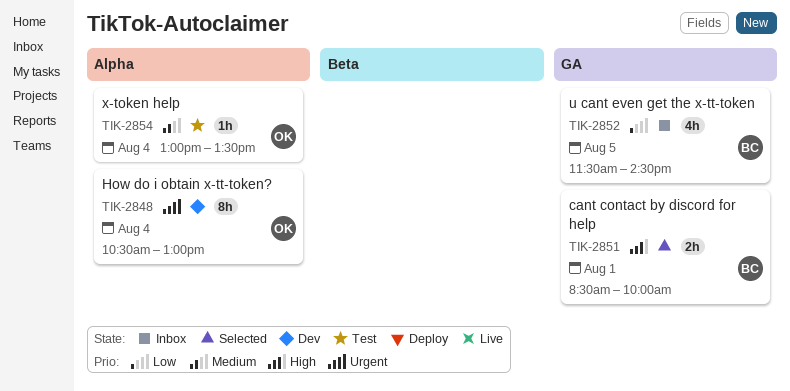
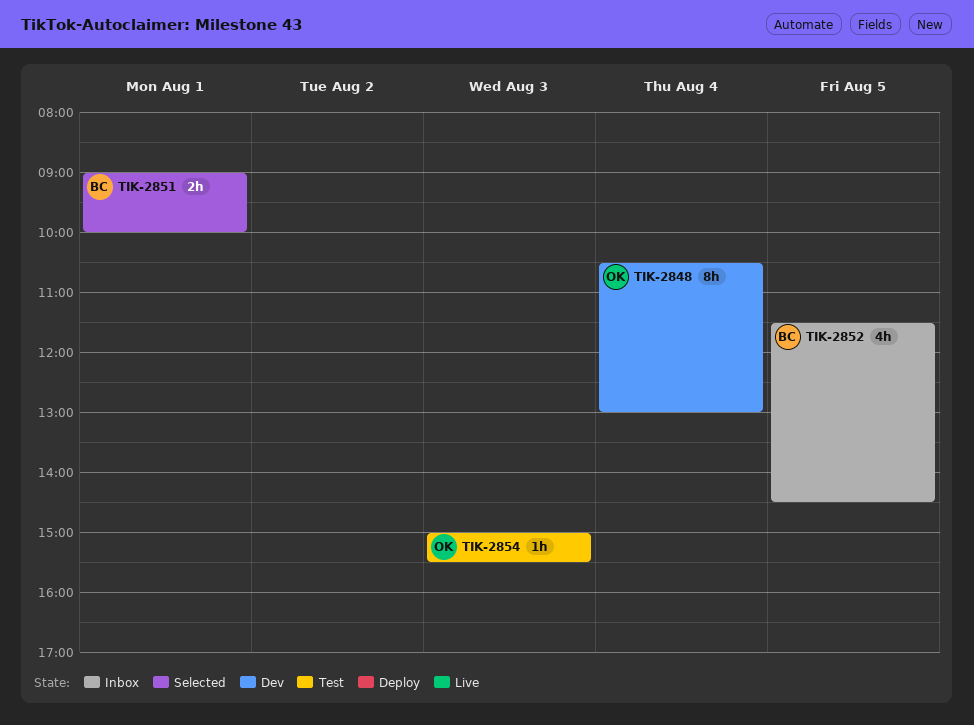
TIK-2851, begins: 08:30 -> 09:00
TIK-2854, day: Aug 4 -> Aug 3
TIK-2854, begins: 13:00 -> 15:00
TIK-2854, ends: 13:30 -> 15:30

